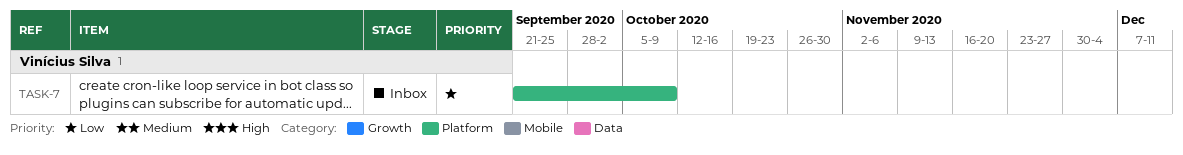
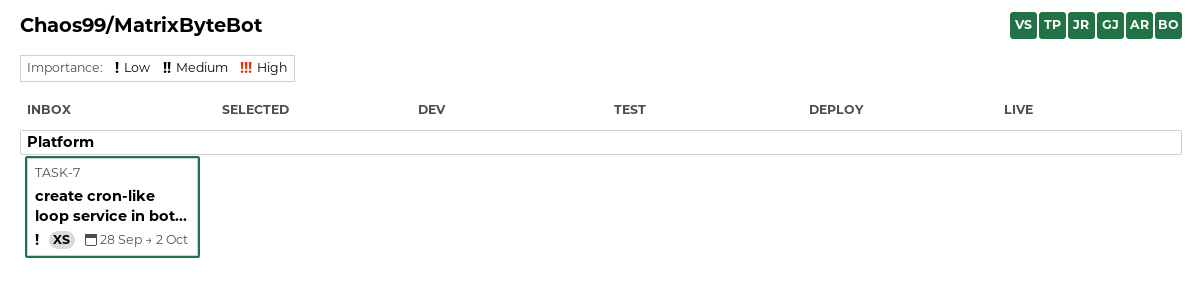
TASK-7, start: Sep 21 -> Sep 28
TASK-7, due: Oct 9 -> Oct 2

